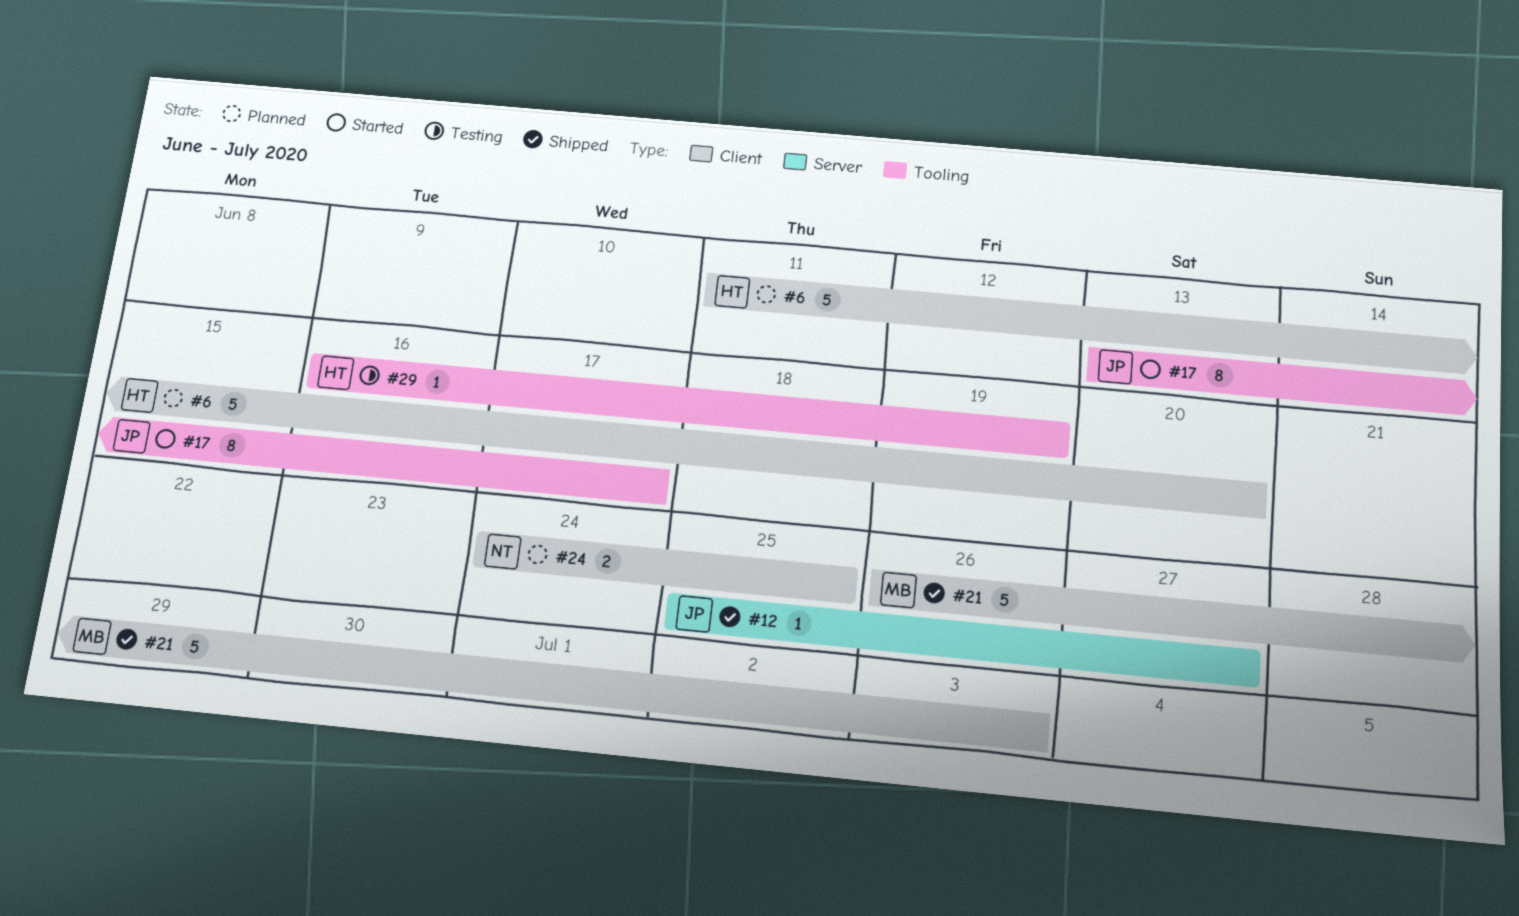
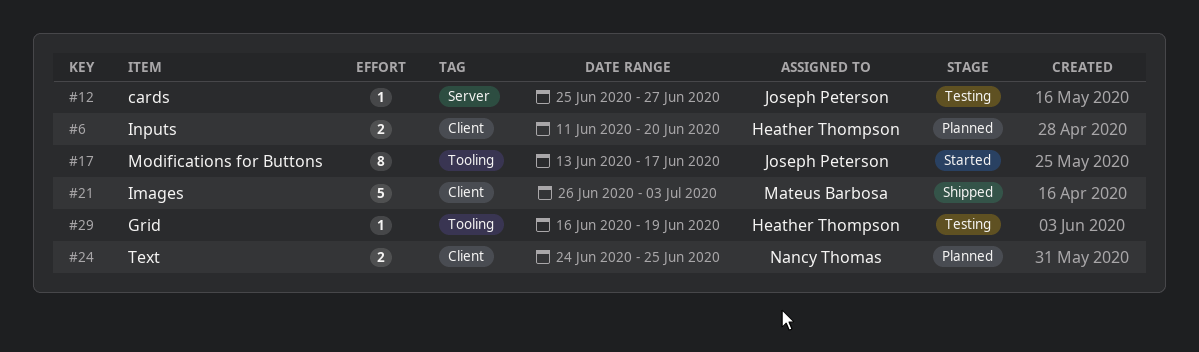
#6, estimate: 5 -> 2
#12, status: Shipped -> Testing

